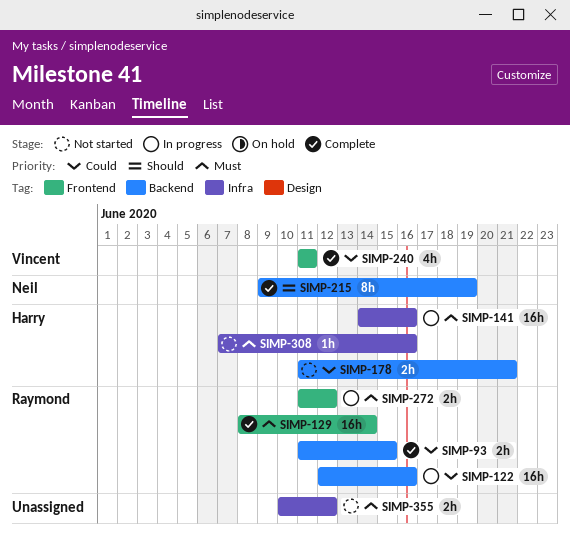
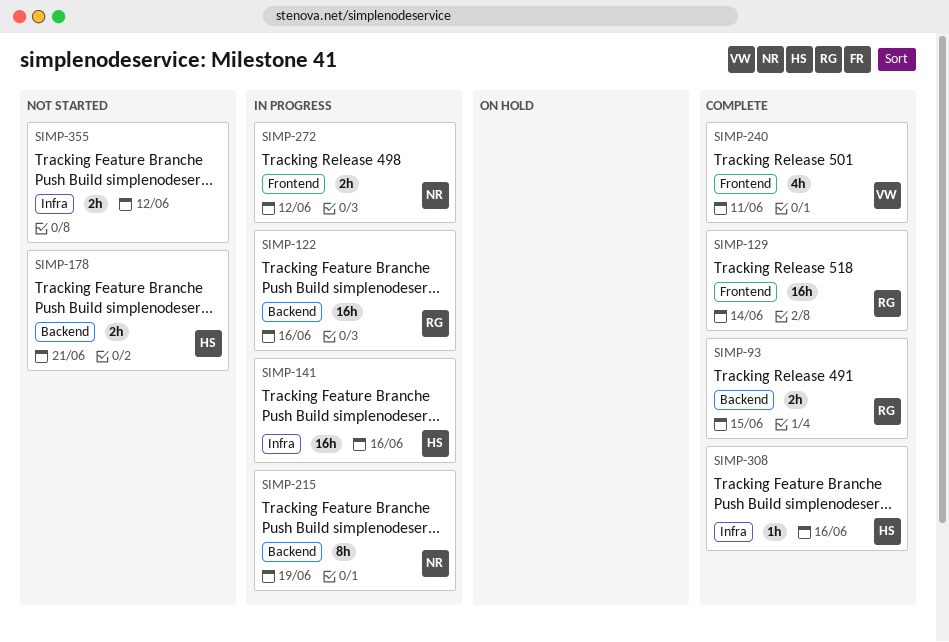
SIMP-215, status: Complete -> In progress
SIMP-272, owner: Raymond -> Neil
SIMP-308, status: Not started -> Complete

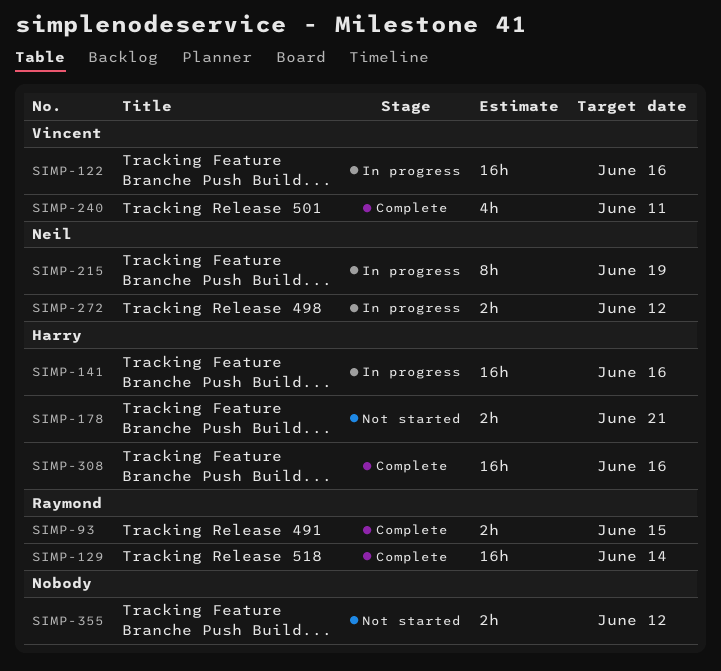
SIMP-122, owner: Raymond -> Vincent
SIMP-308, estimate: 1h -> 16h

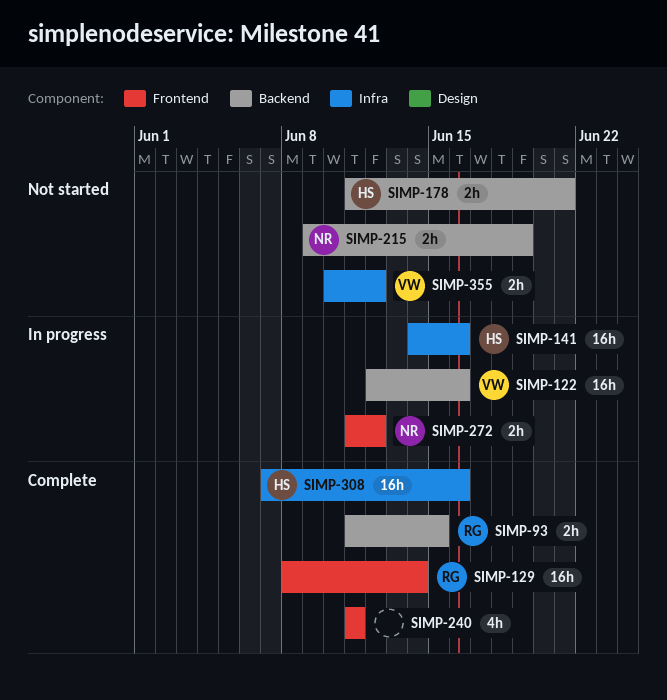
SIMP-215, status: In progress -> Not started
SIMP-215, estimate: 8h -> 2h
SIMP-240, owner: Vincent -> none
SIMP-355, owner: none -> Vincent

